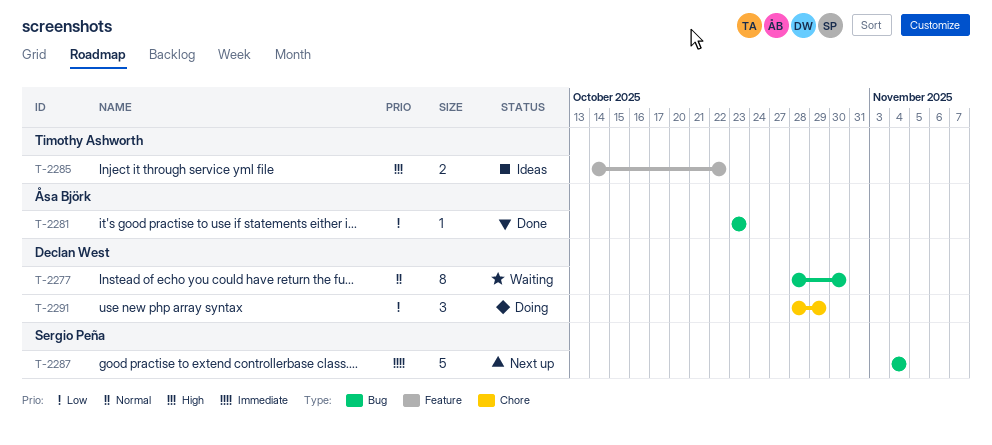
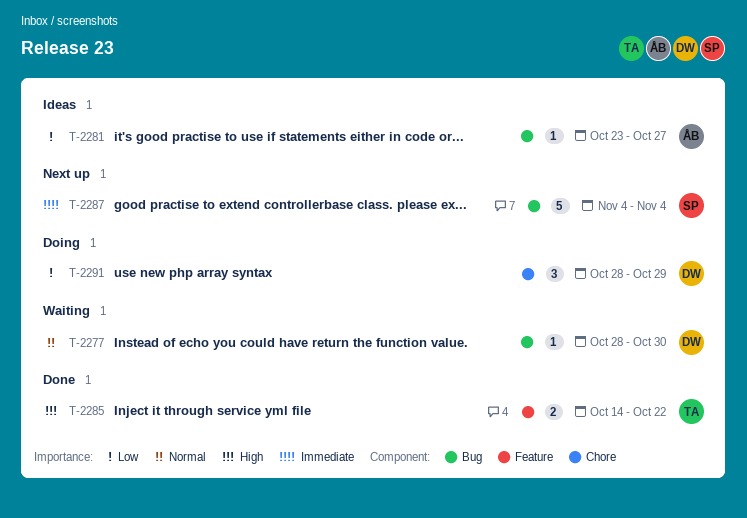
T-2277, estimate: 8 -> 1
T-2281, status: Done -> Ideas
T-2281, due: Oct 23 -> Oct 27
T-2285, status: Ideas -> Done

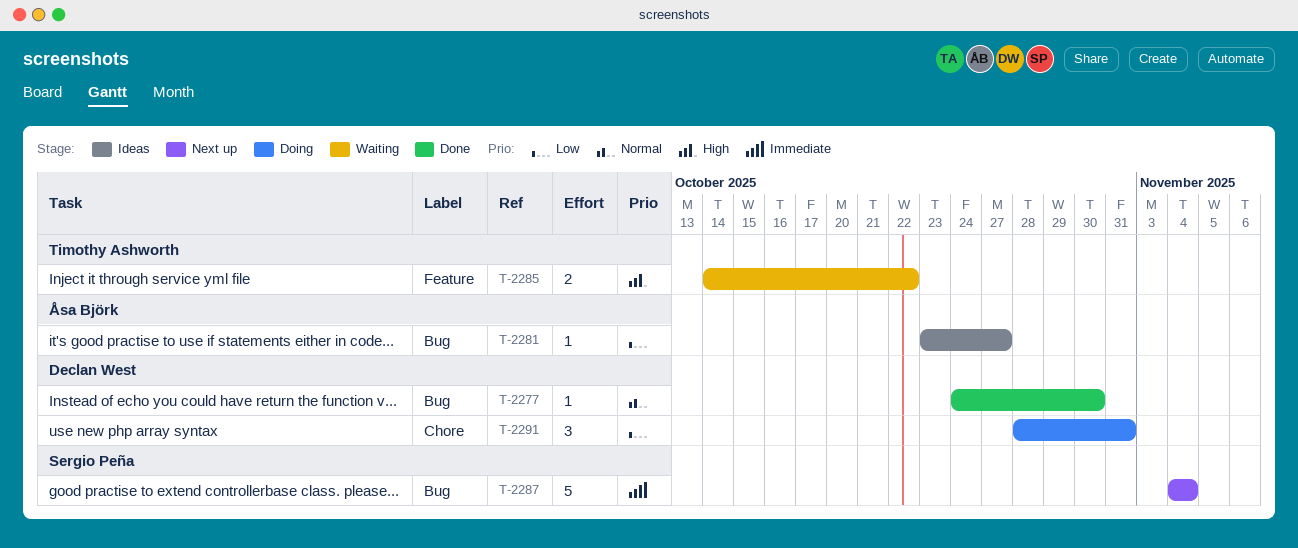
T-2277, status: Waiting -> Done
T-2277, start: Oct 28 -> Oct 24
T-2285, status: Done -> Waiting
T-2291, due: Oct 29 -> Oct 31

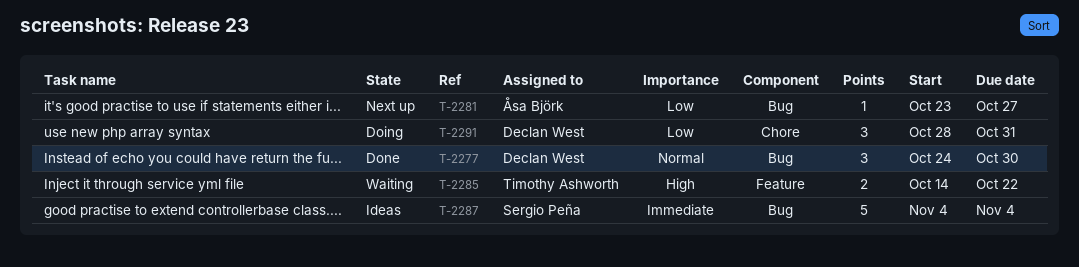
T-2277, estimate: 1 -> 3
T-2281, status: Ideas -> Next up
T-2287, status: Next up -> Ideas

